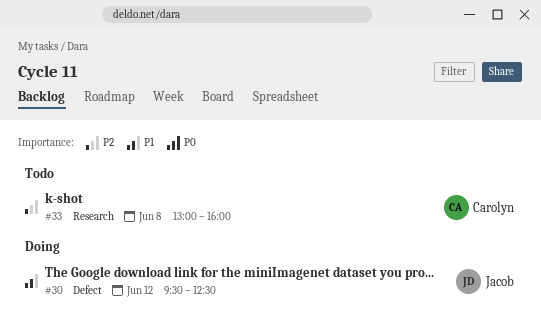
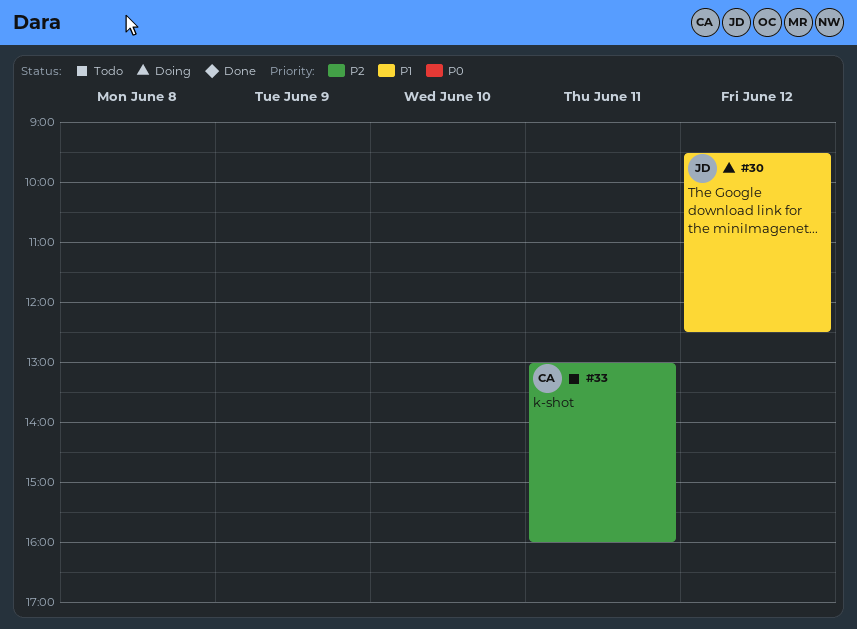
#33, day: Jun 8 -> Jun 11

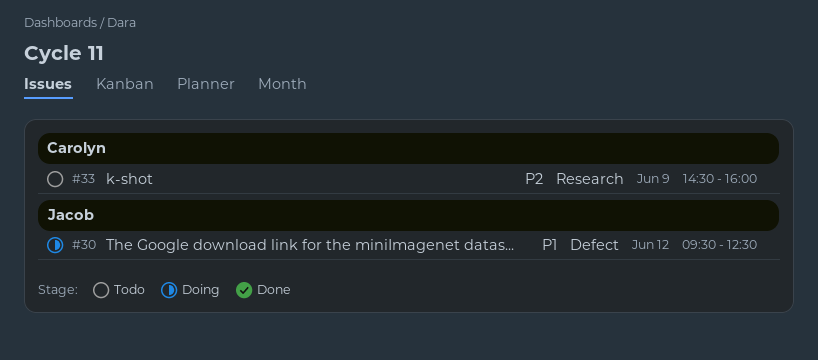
#33, day: Jun 11 -> Jun 9
#33, begins: 13:00 -> 14:30

